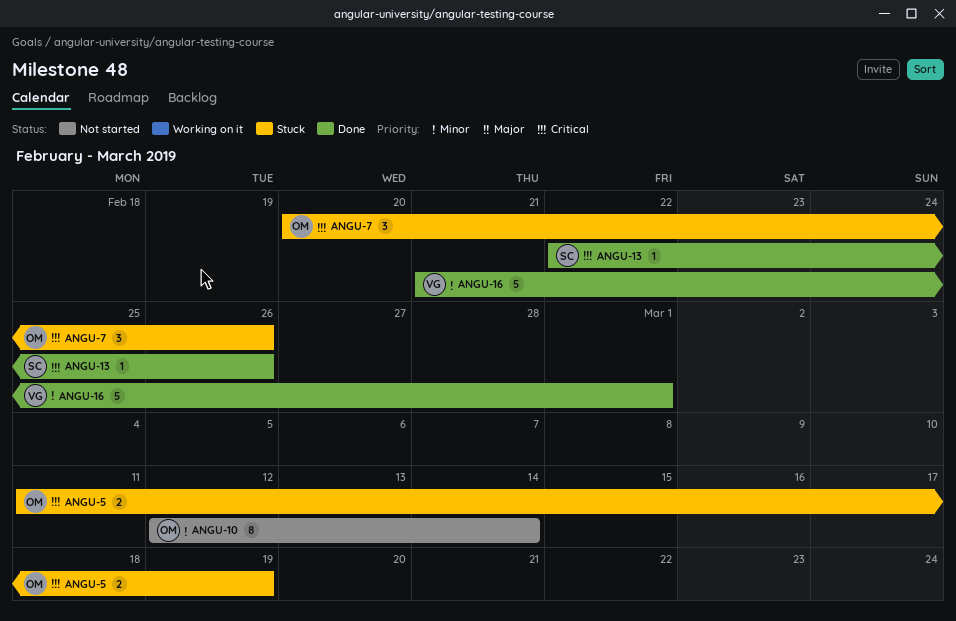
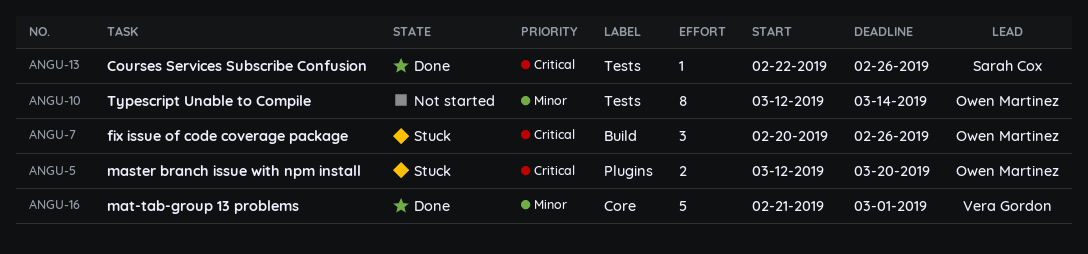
ANGU-5, start: Mar 11 -> Mar 12
ANGU-5, due: Mar 19 -> Mar 20

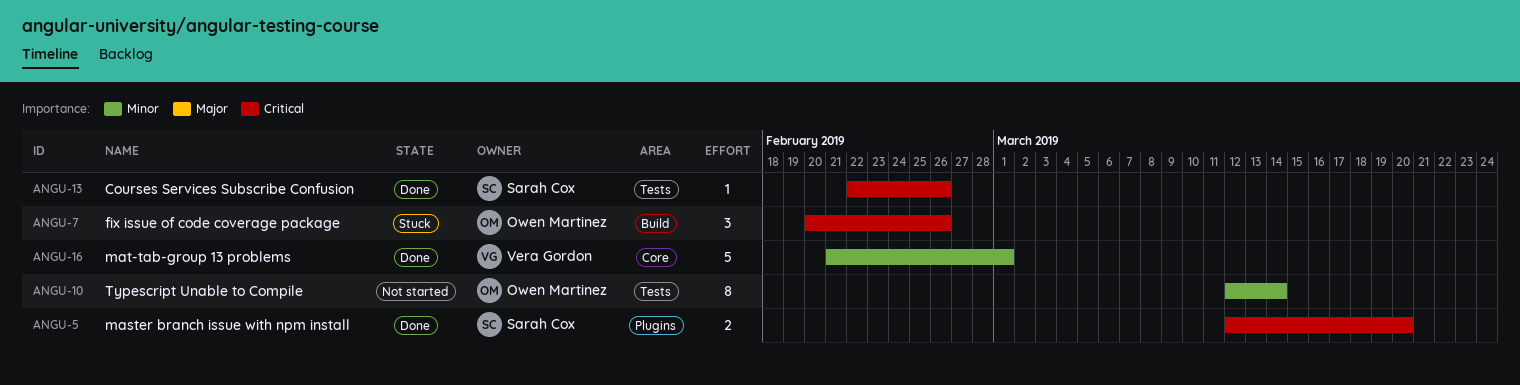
ANGU-5, status: Stuck -> Done
ANGU-5, owner: Owen Martinez -> Sarah Cox

